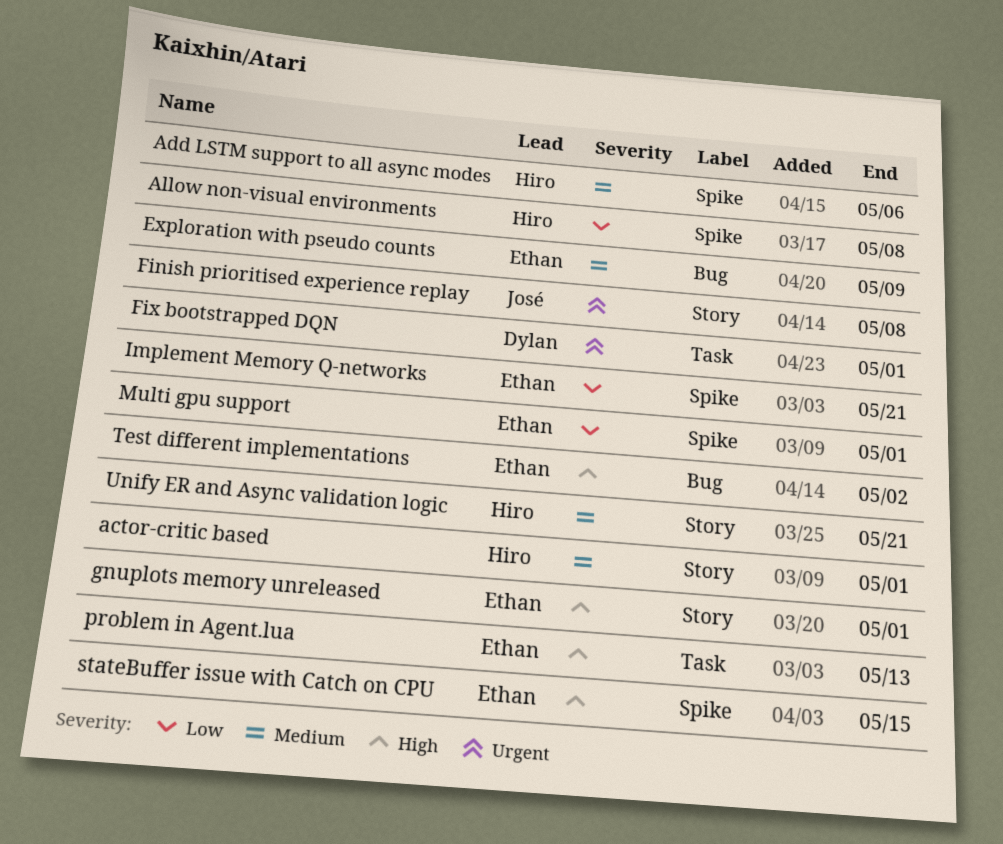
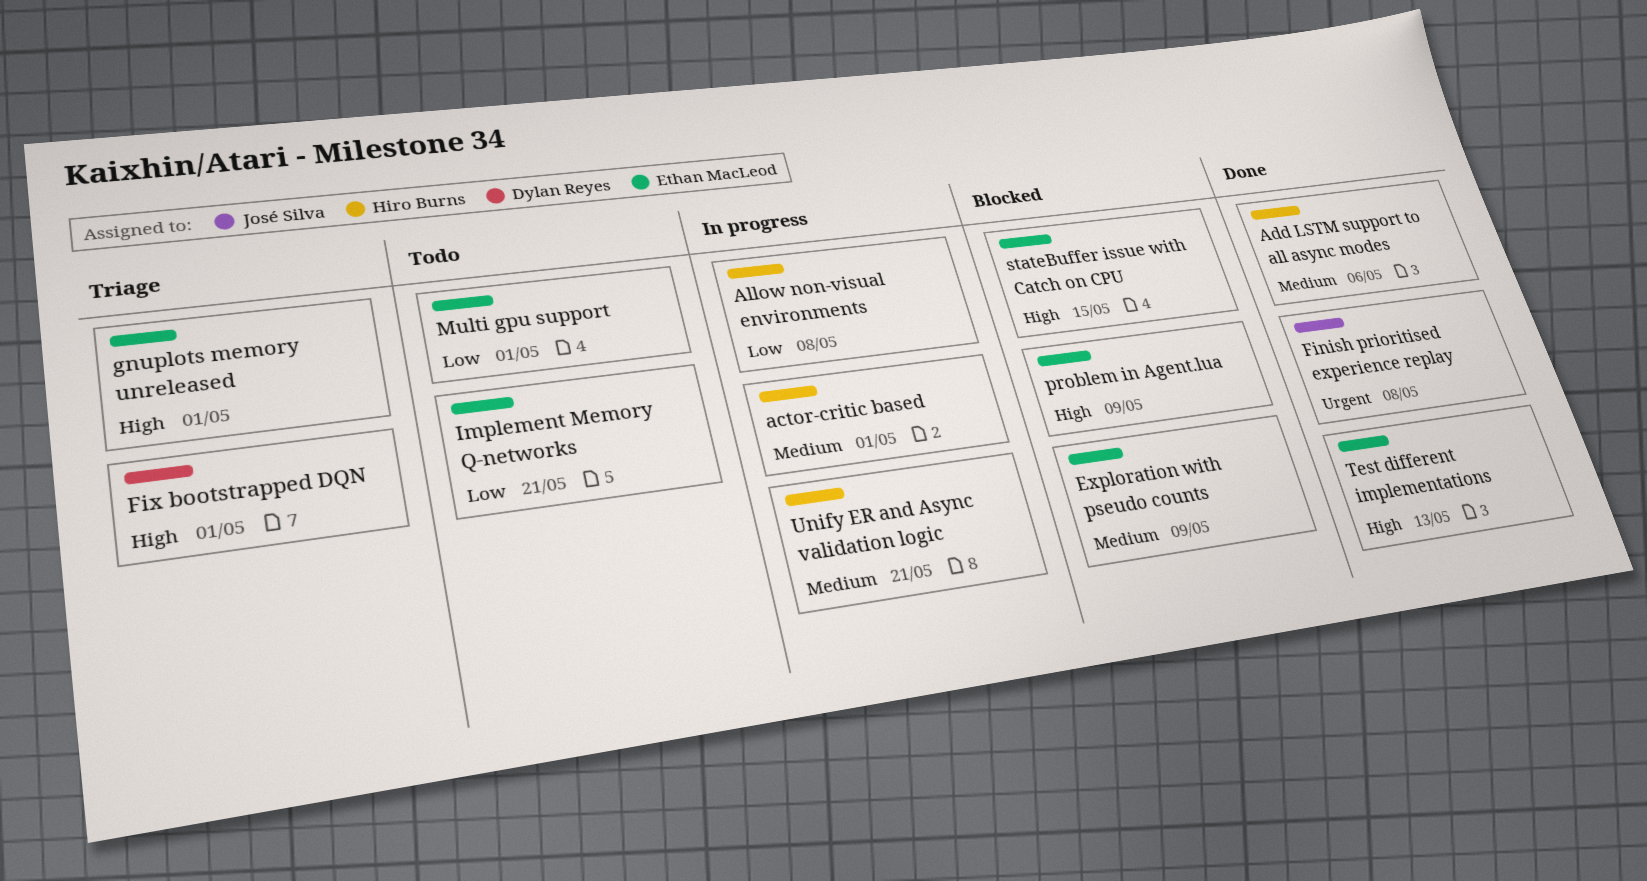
Fix bootstrapped DQN, priority: Urgent -> High
problem in Agent.lua, due: May 13 -> May 9
Test different implementations, due: May 2 -> May 13

